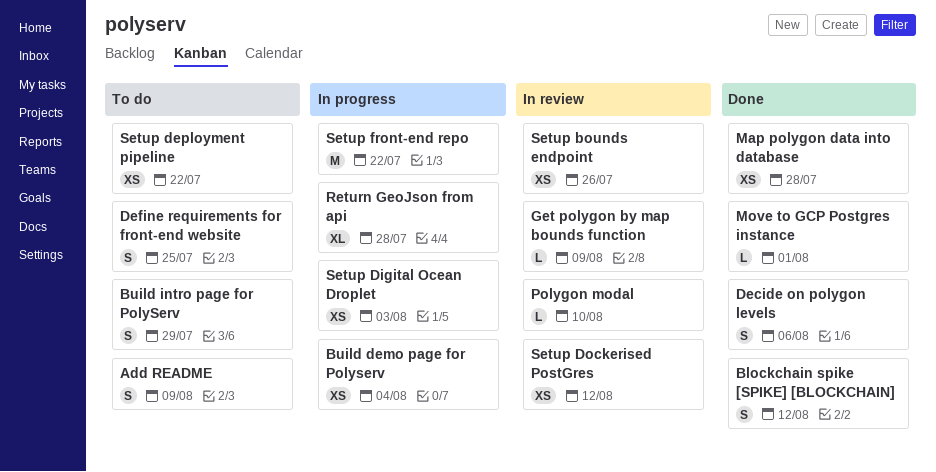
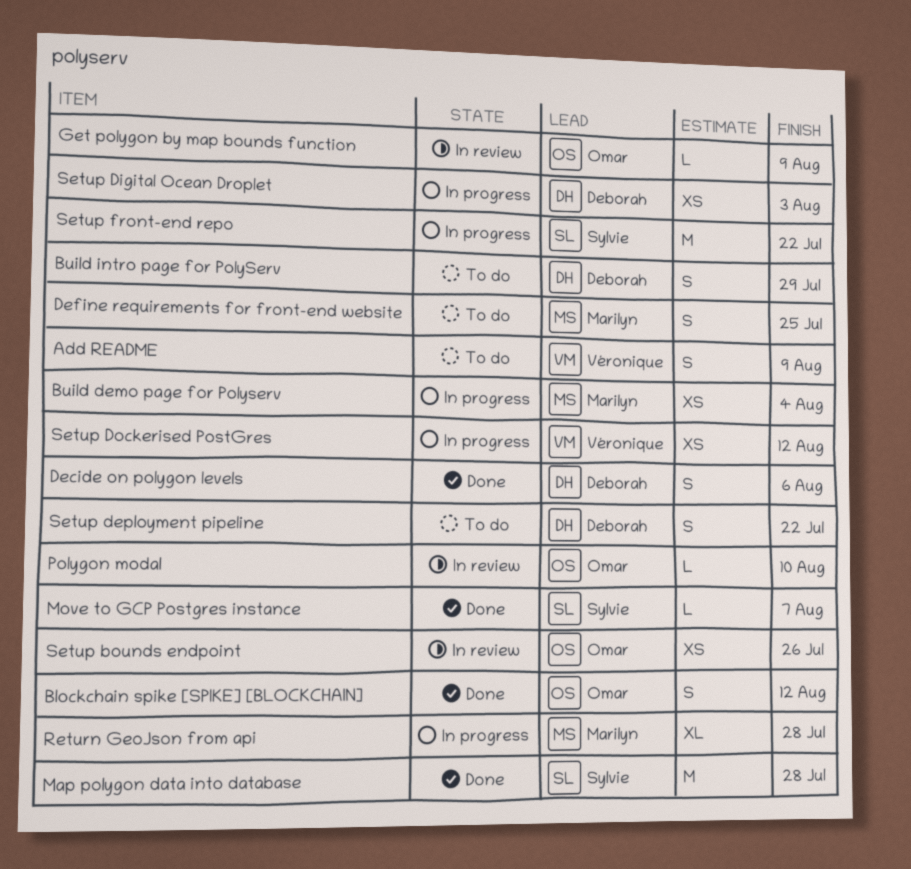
Map polygon data into database, estimate: XS -> M
Move to GCP Postgres instance, due: Aug 1 -> Aug 7
Setup deployment pipeline, estimate: XS -> S
Setup Dockerised PostGres, status: In review -> In progress

